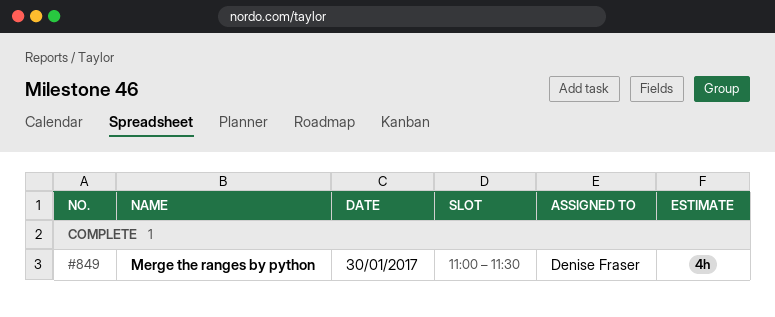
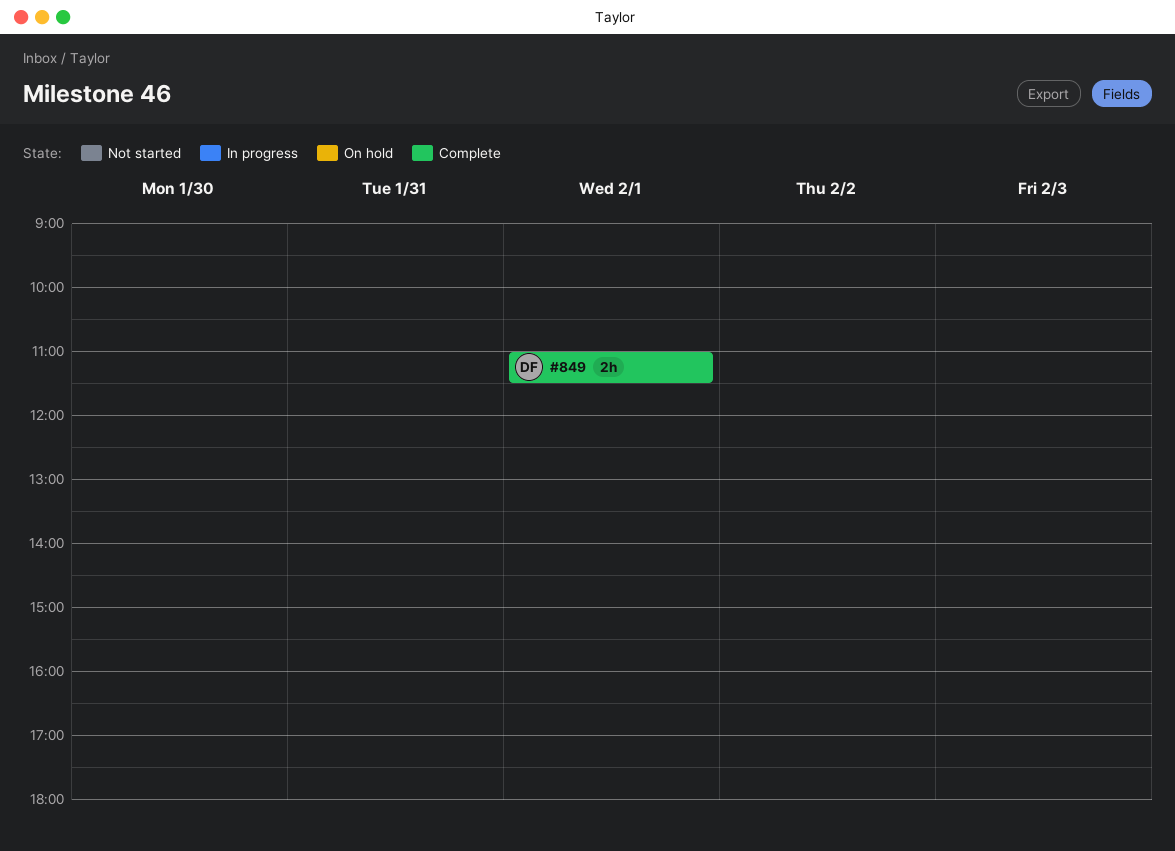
#849, estimate: 4h -> 2h
#849, day: Jan 30 -> Feb 1

